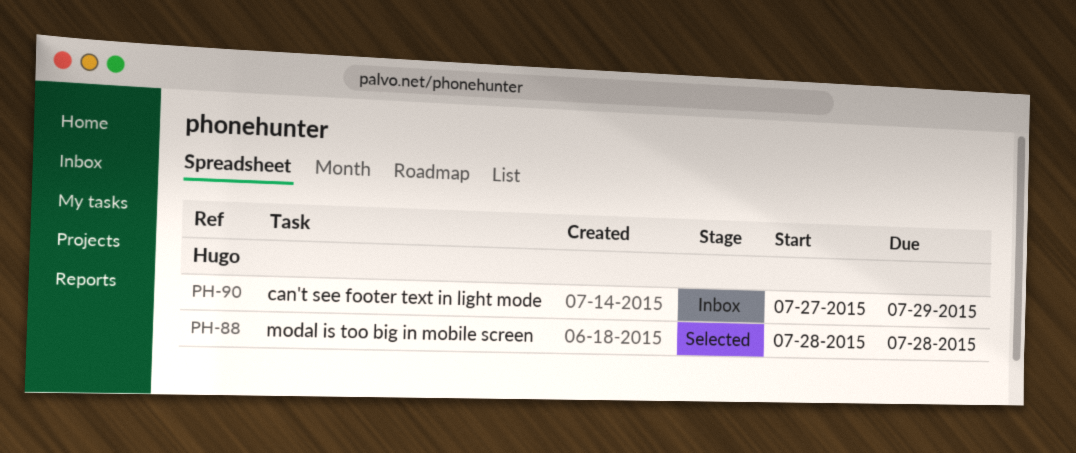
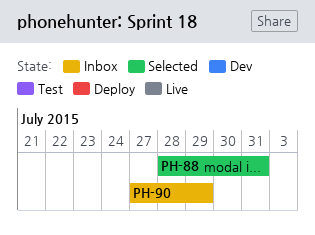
PH-88, due: Jul 28 -> Jul 31

